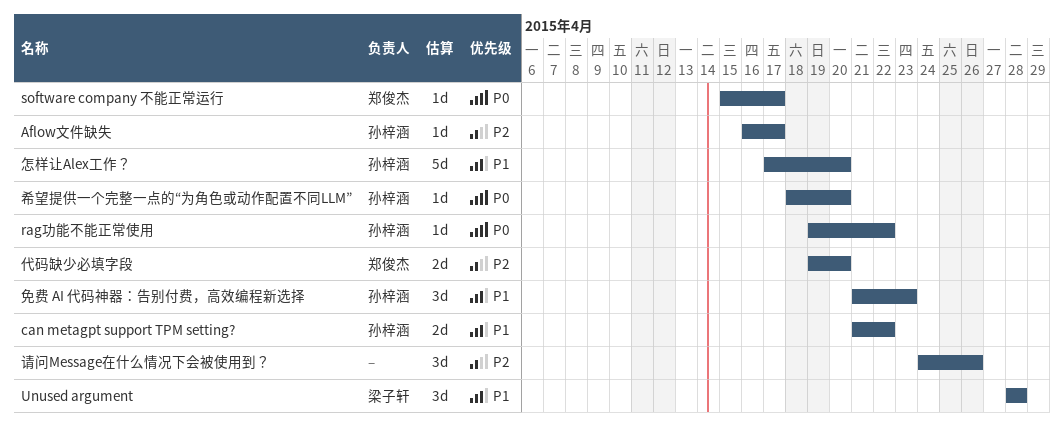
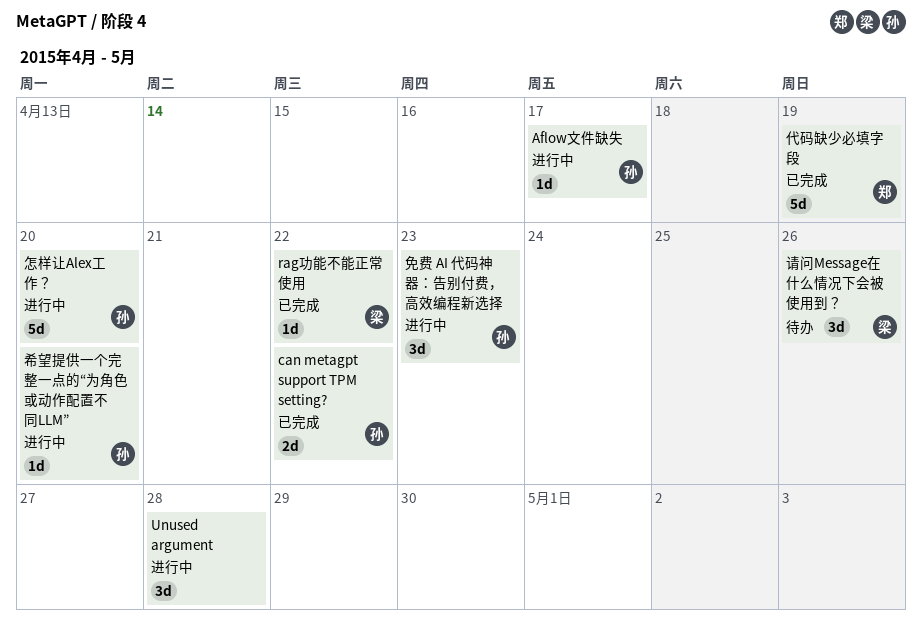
rag功能不能正常使用, owner: 孙梓涵 -> 梁子轩
software company 不能正常运行: present -> none
Unused argument, owner: 梁子轩 -> none
代码缺少必填字段, estimate: 2d -> 5d
代码缺少必填字段, due: Apr 20 -> Apr 19
请问Message在什么情况下会被使用到？, owner: none -> 梁子轩

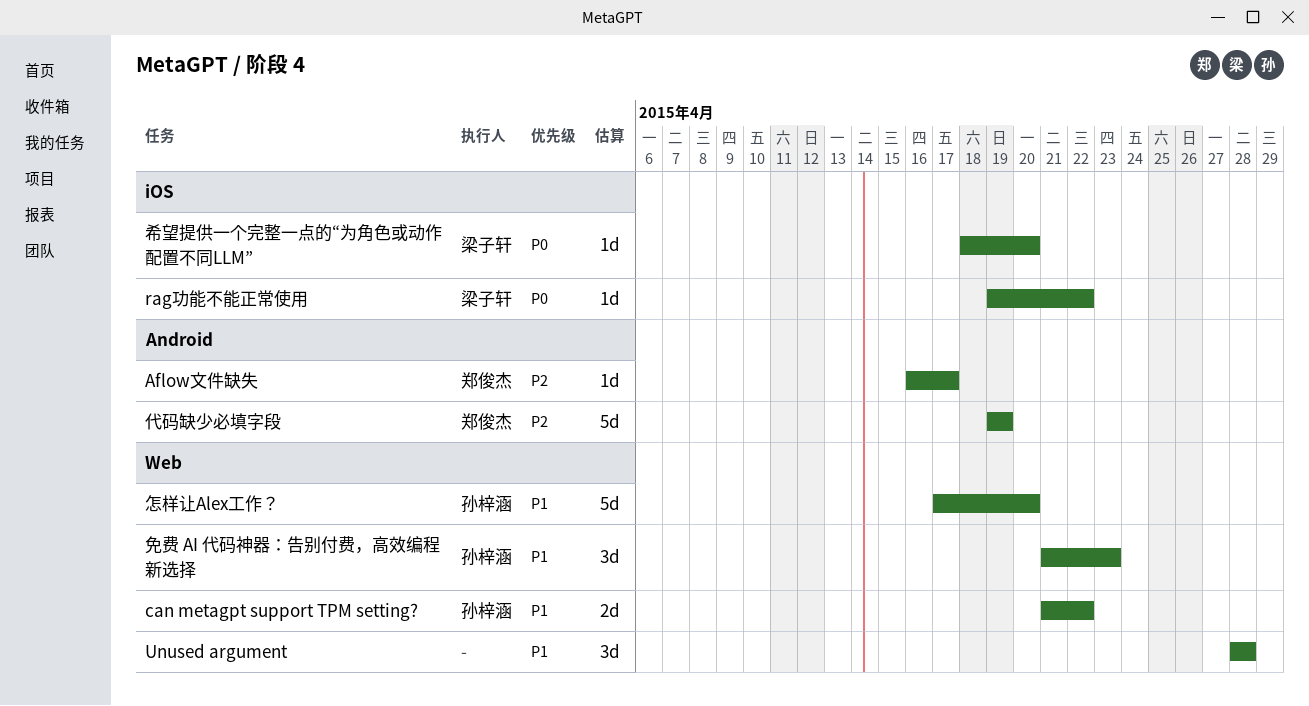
Aflow文件缺失, owner: 孙梓涵 -> 郑俊杰
希望提供一个完整一点的“为角色或动作配置不同LLM”, owner: 孙梓涵 -> 梁子轩
请问Message在什么情况下会被使用到？: present -> none

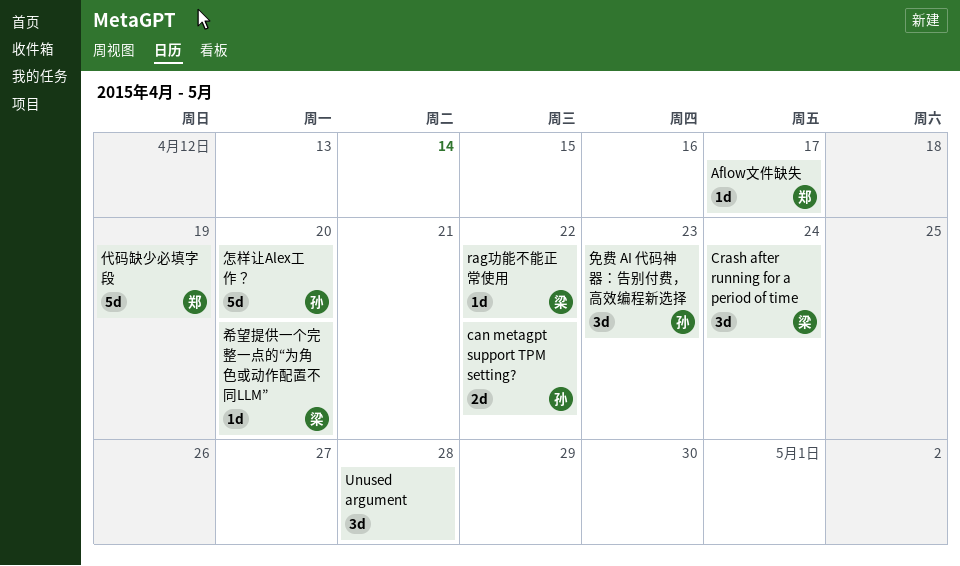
Crash after running for a period of time: none -> present

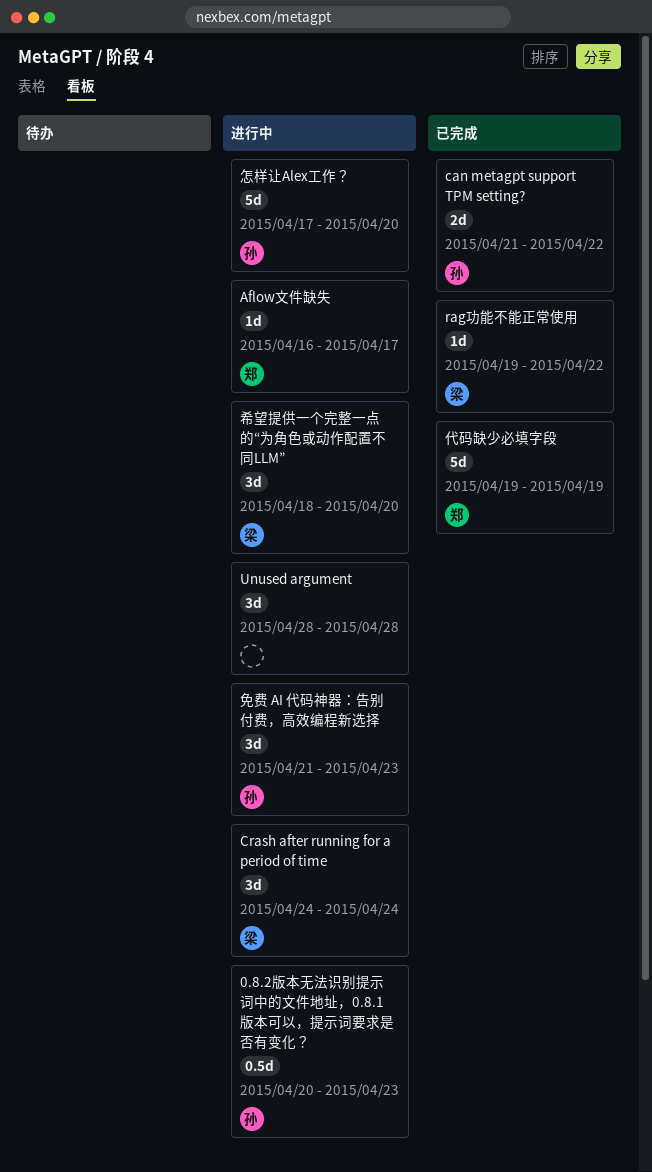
0.8.2版本无法识别提示词中的文件地址，0.8.1版本可以，提示词要求是否有变化？: none -> present
希望提供一个完整一点的“为角色或动作配置不同LLM”, estimate: 1d -> 3d

